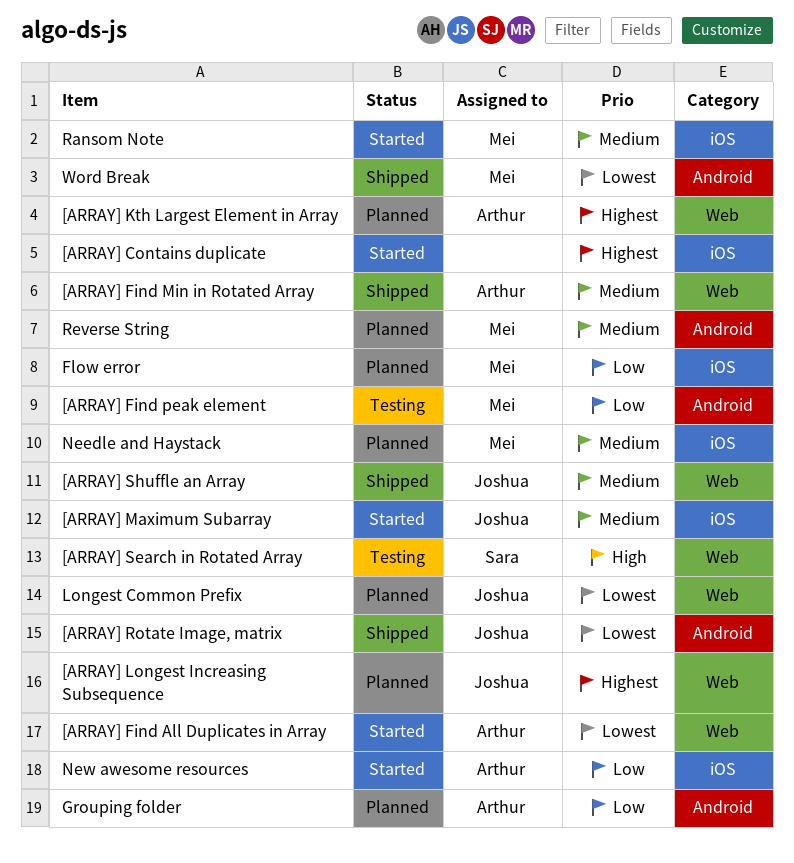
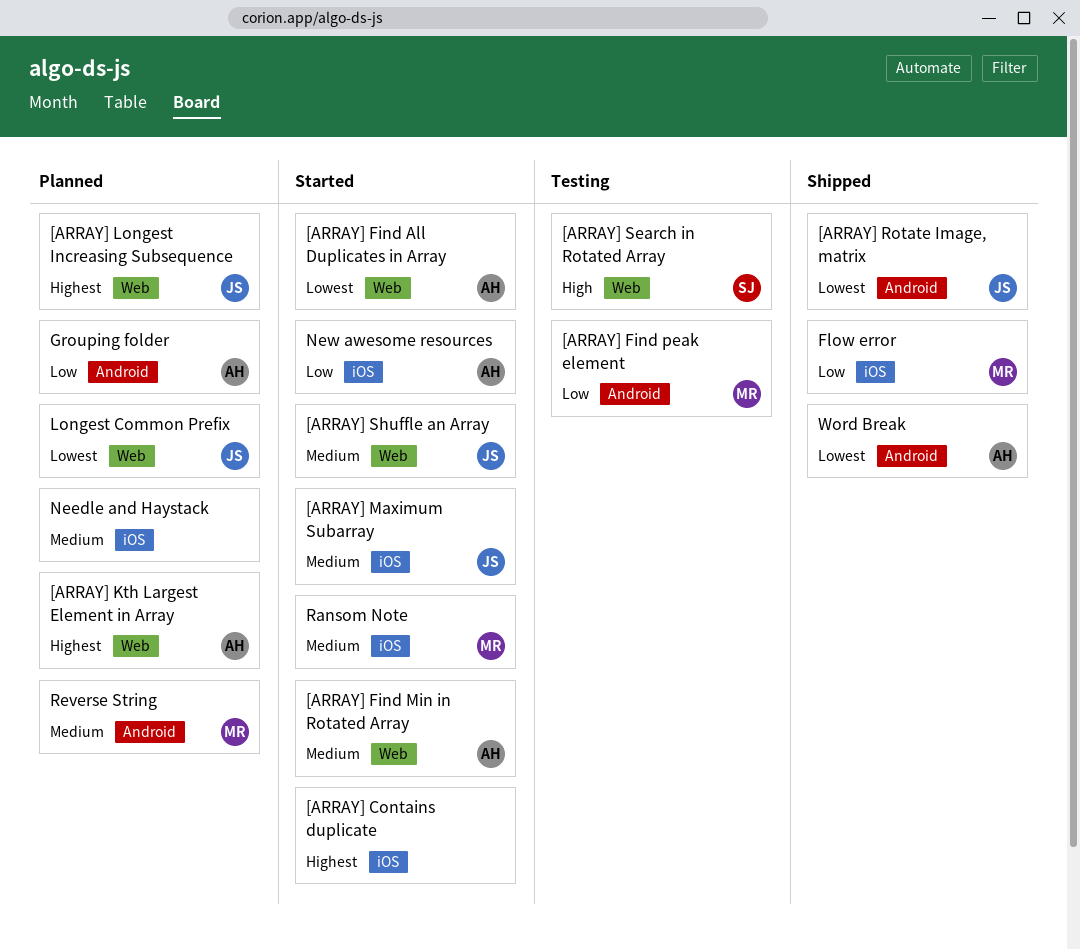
[ARRAY] Find Min in Rotated Array, status: Shipped -> Started
[ARRAY] Shuffle an Array, status: Shipped -> Started
Flow error, status: Planned -> Shipped
Needle and Haystack, owner: Mei -> none
Word Break, owner: Mei -> Arthur

